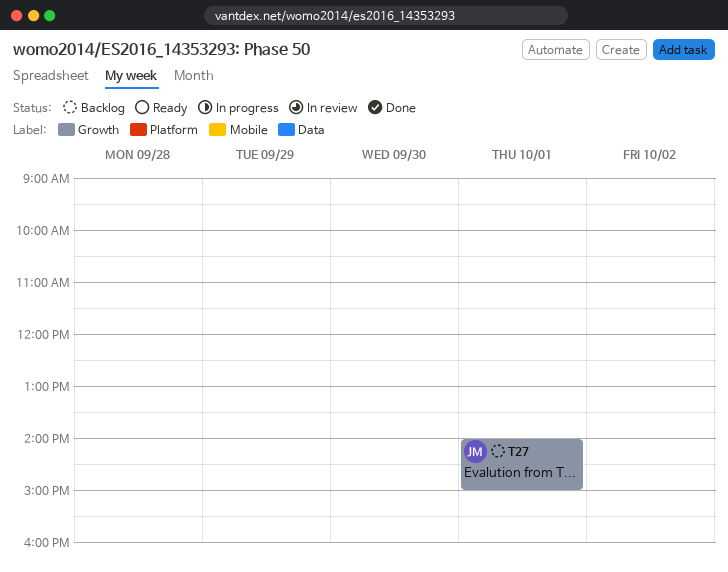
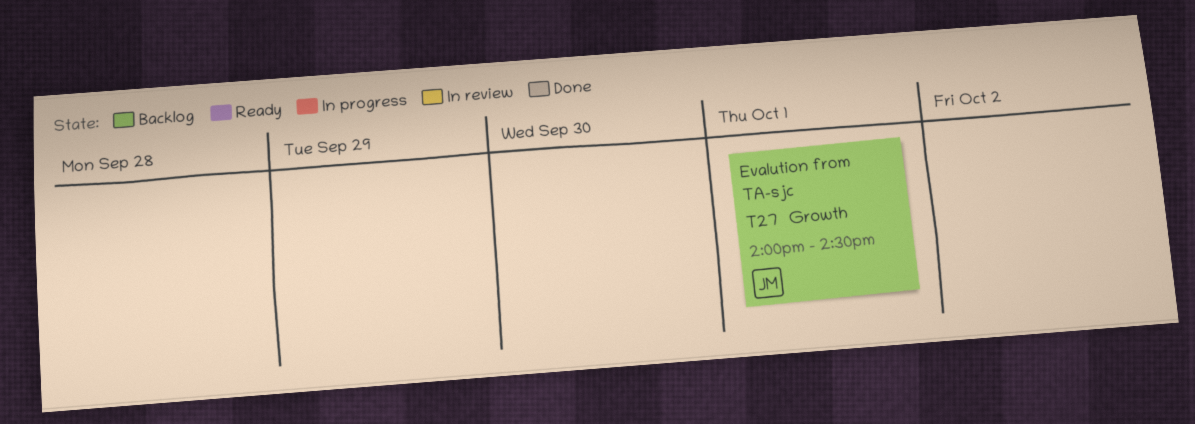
T27, ends: 15:00 -> 14:30

